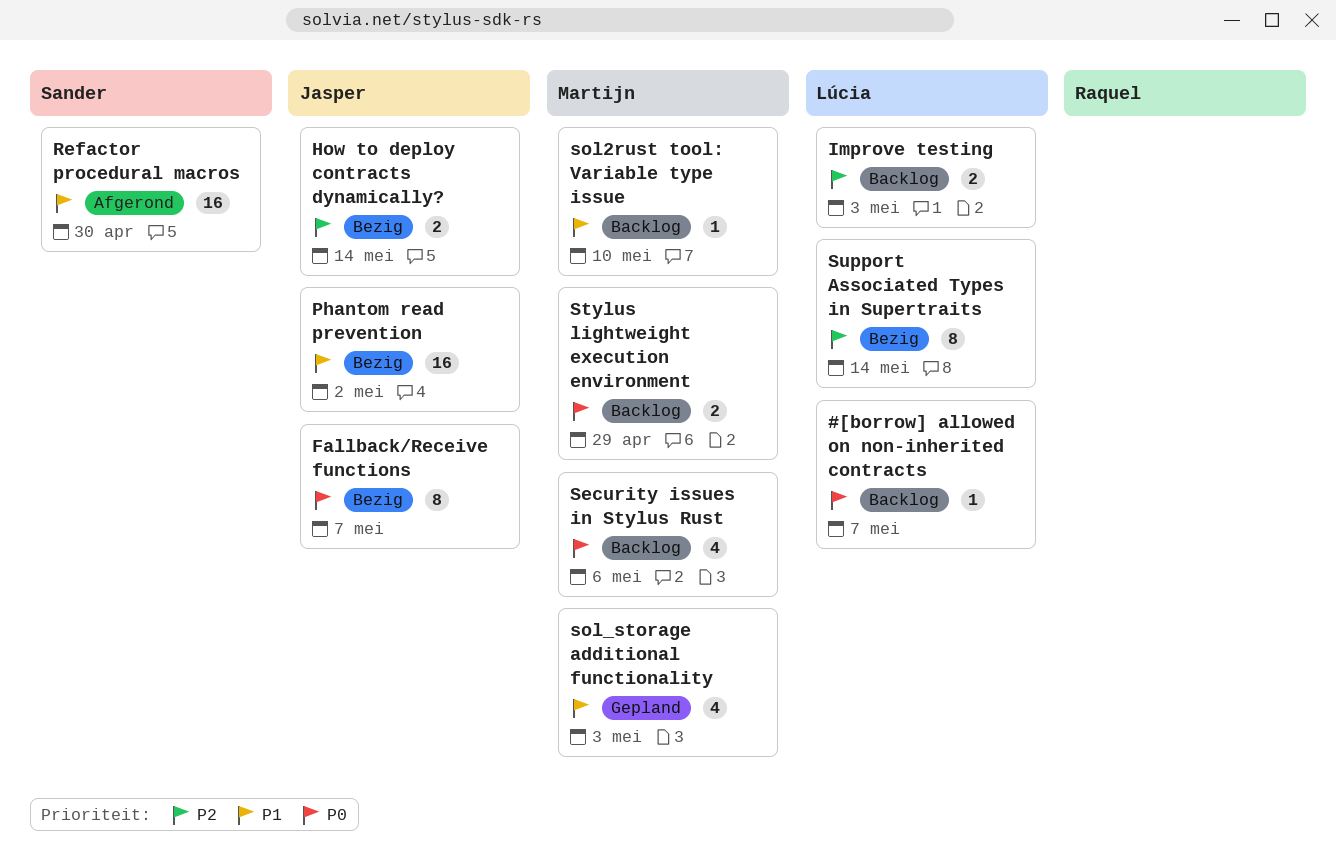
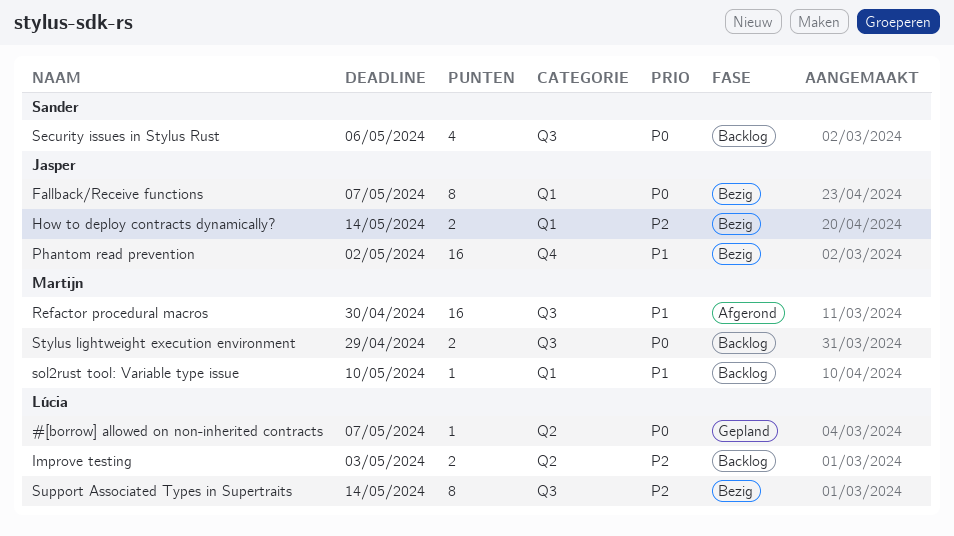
#[borrow] allowed on non-inherited contracts, status: Backlog -> Gepland
Refactor procedural macros, owner: Sander -> Martijn
Security issues in Stylus Rust, owner: Martijn -> Sander
sol_storage additional functionality: present -> none

